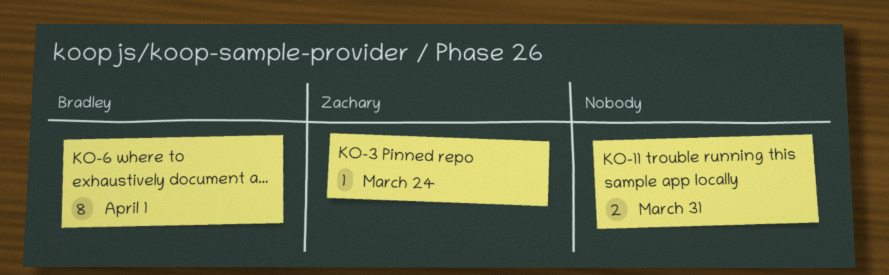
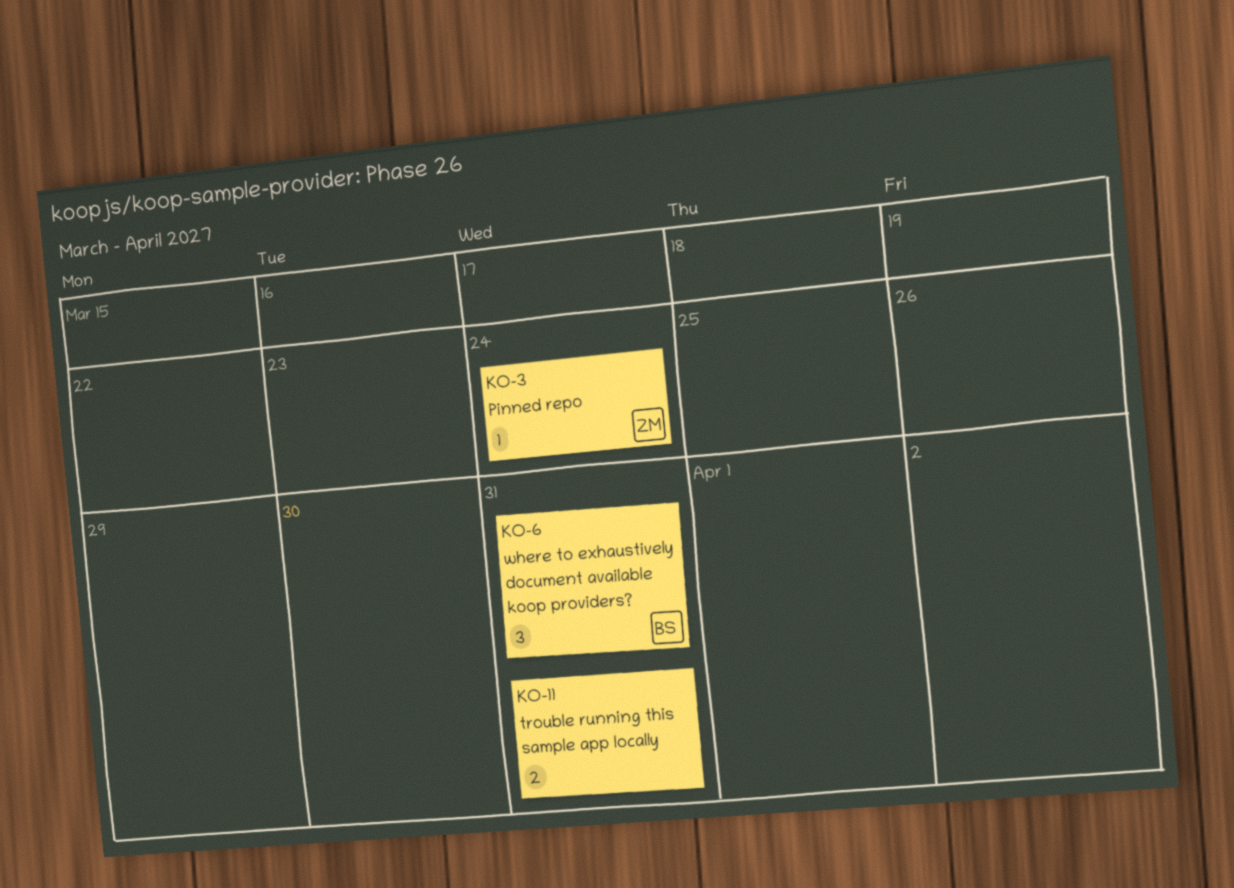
KO-6, estimate: 8 -> 3
KO-6, due: Apr 1 -> Mar 31

